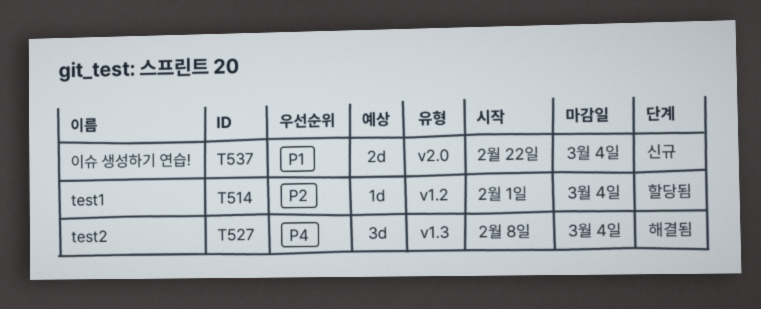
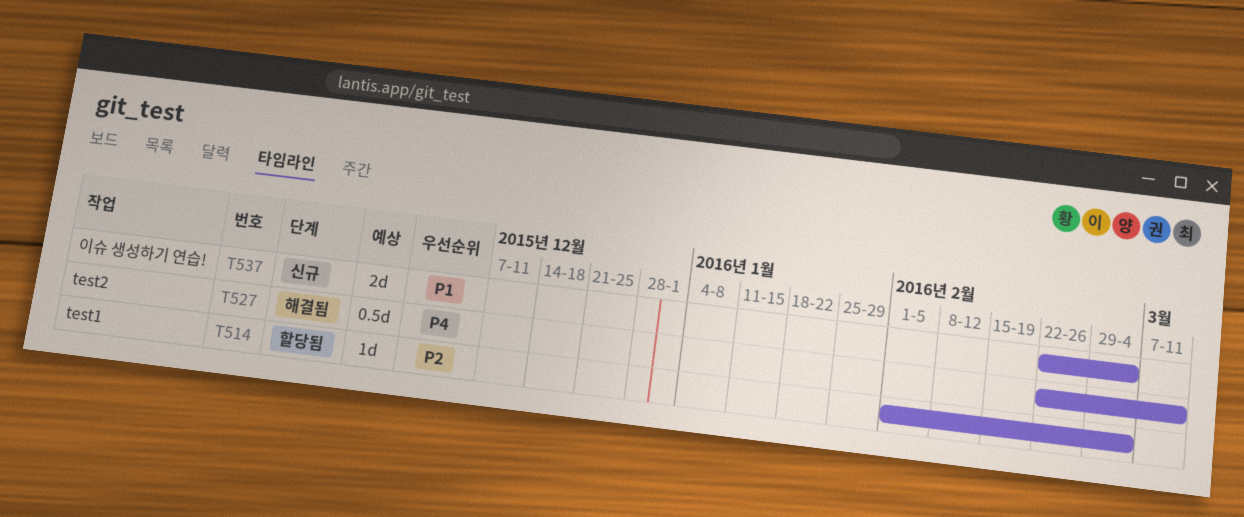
T527, estimate: 3d -> 0.5d
T527, start: Feb 8 -> Feb 22
T527, due: Mar 4 -> Mar 11

